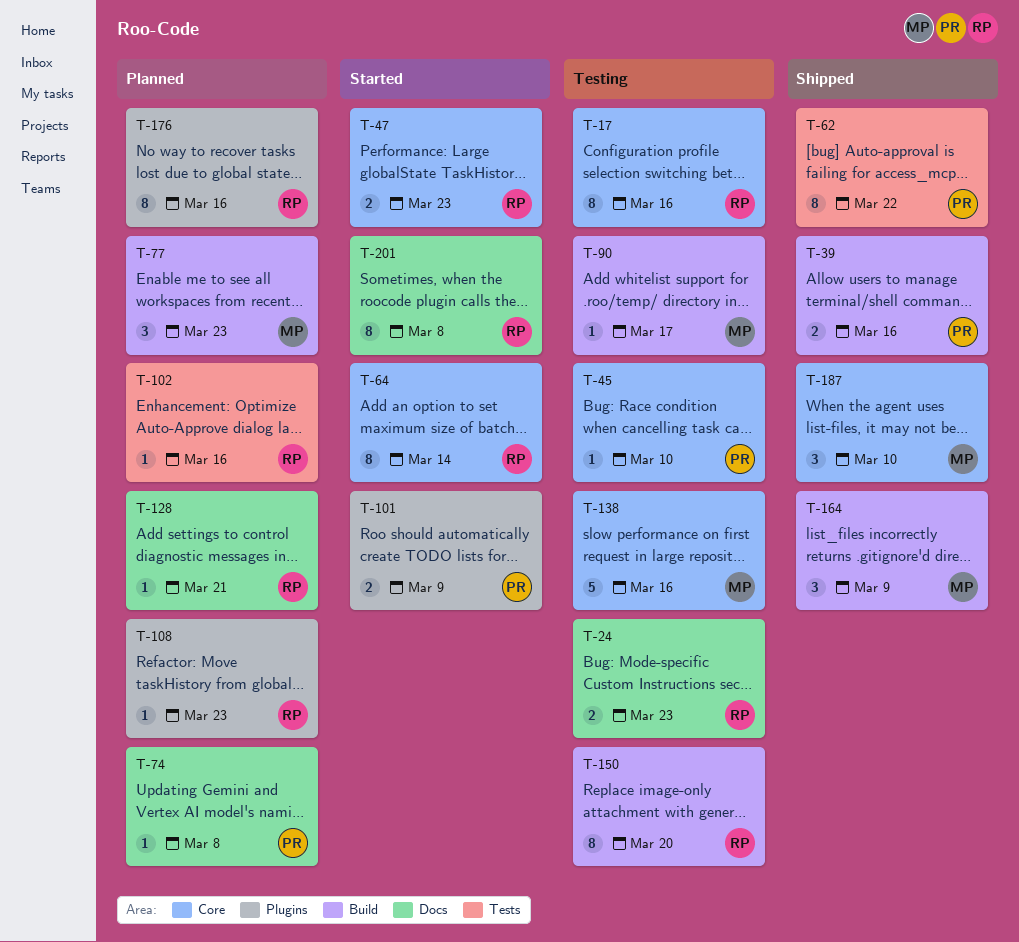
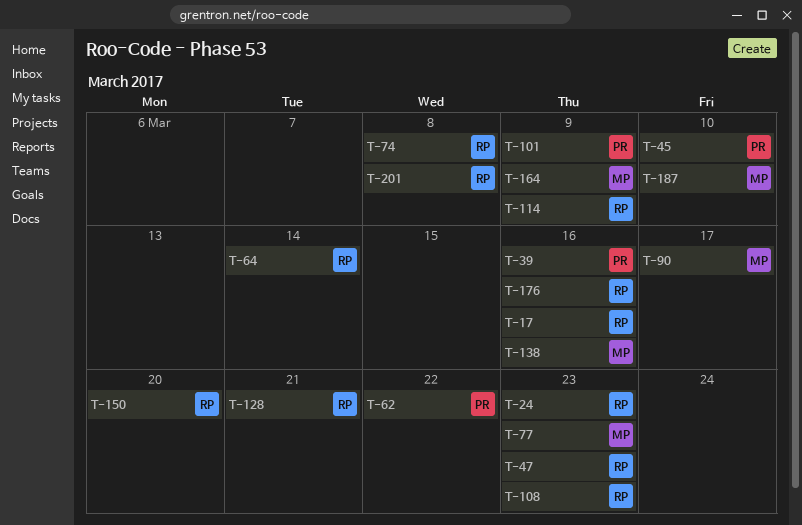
T-74, owner: PR -> RP
T-102: present -> none
T-114: none -> present

